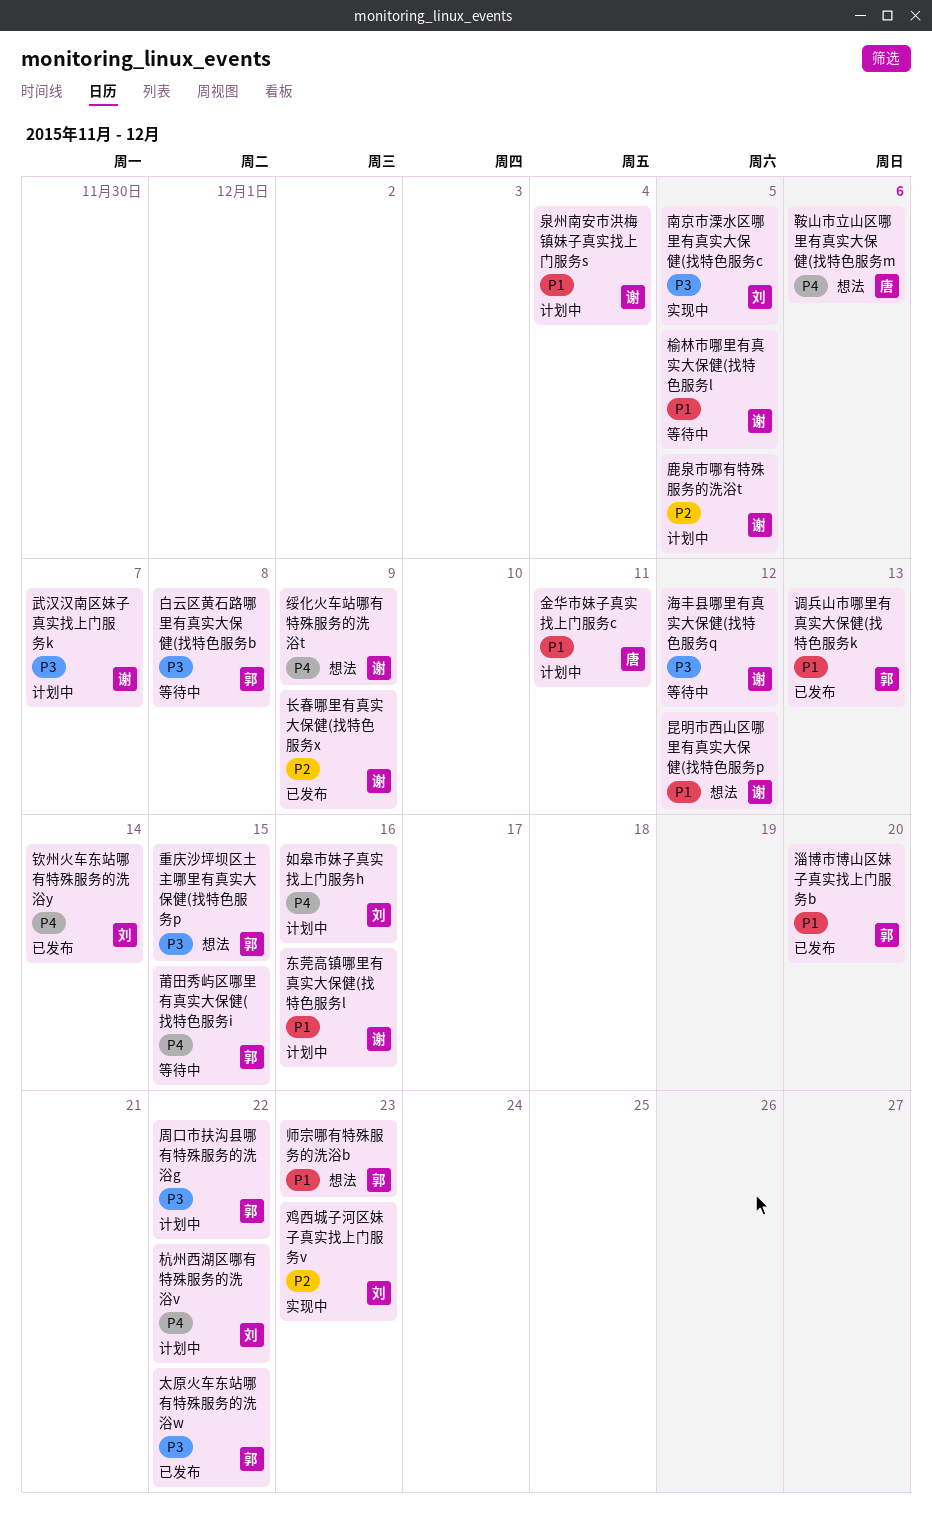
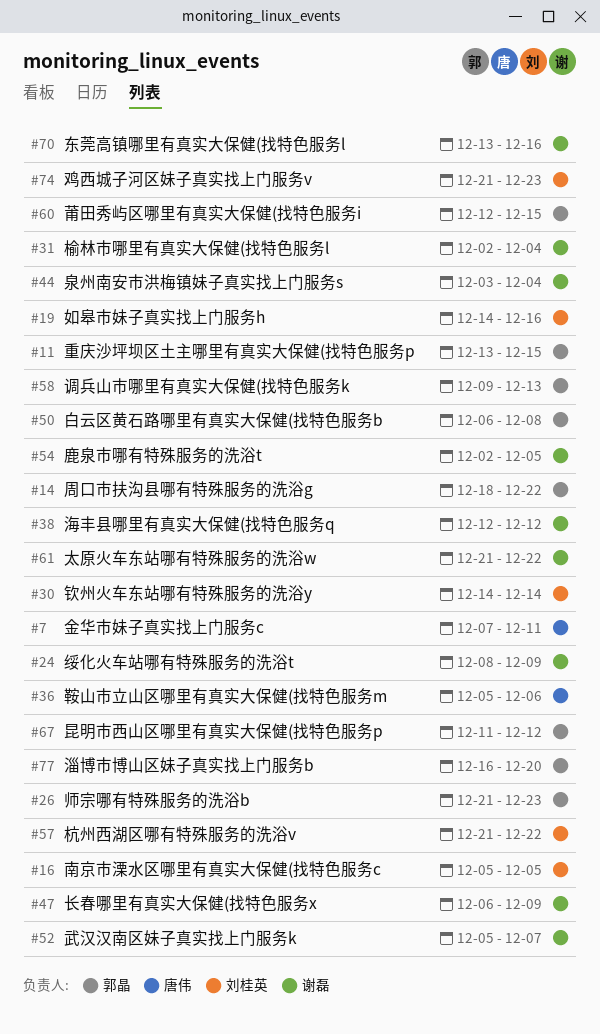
太原火车东站哪有特殊服务的洗浴w, owner: 郭晶 -> 谢磊
昆明市西山区哪里有真实大保健(找特色服务p, owner: 谢磊 -> 郭晶
榆林市哪里有真实大保健(找特色服务l, due: Dec 5 -> Dec 4

